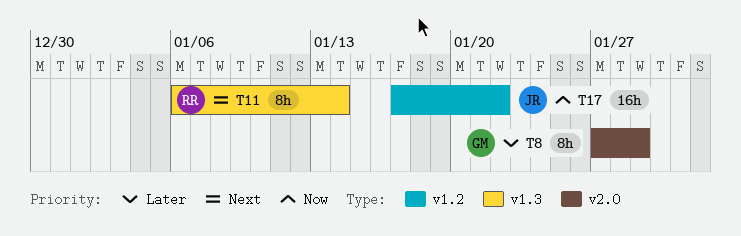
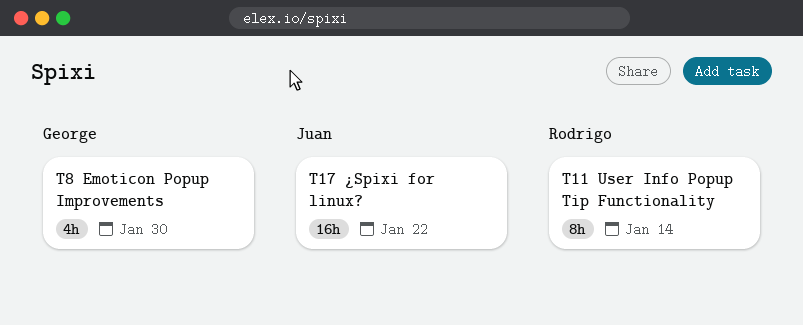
T8, estimate: 8h -> 4h
T8, due: Jan 29 -> Jan 30

